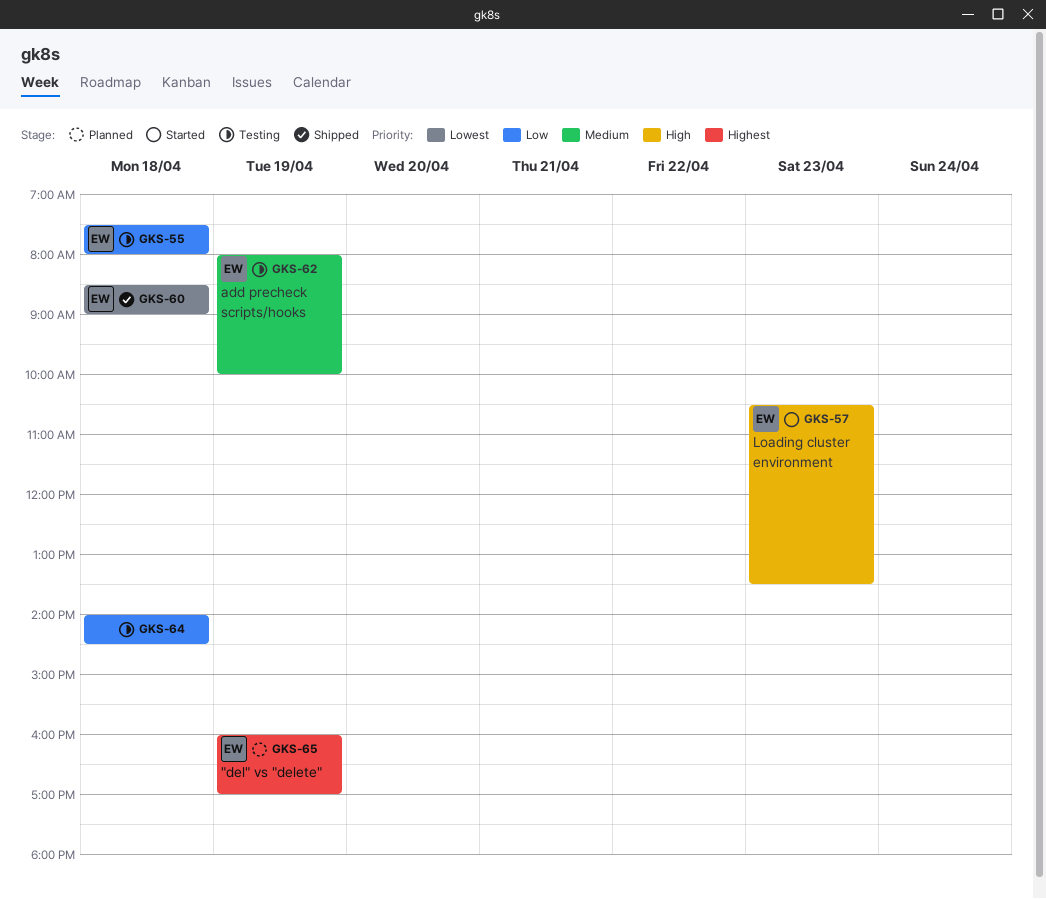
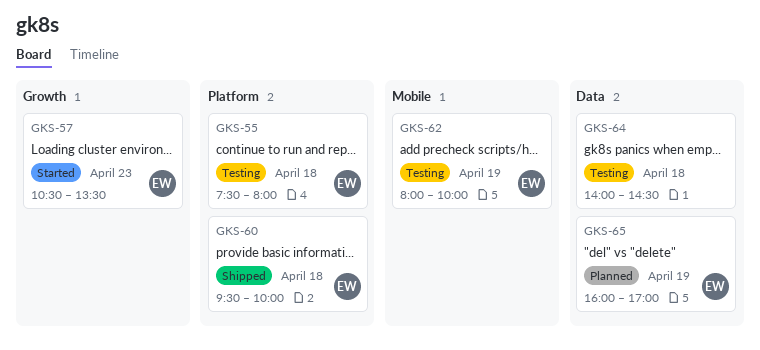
GKS-60, begins: 08:30 -> 09:30
GKS-60, ends: 09:00 -> 10:00

